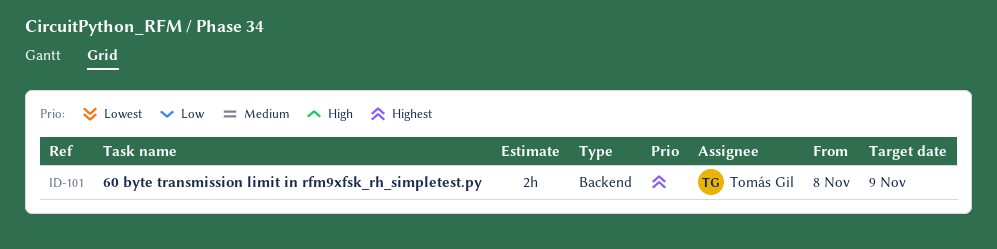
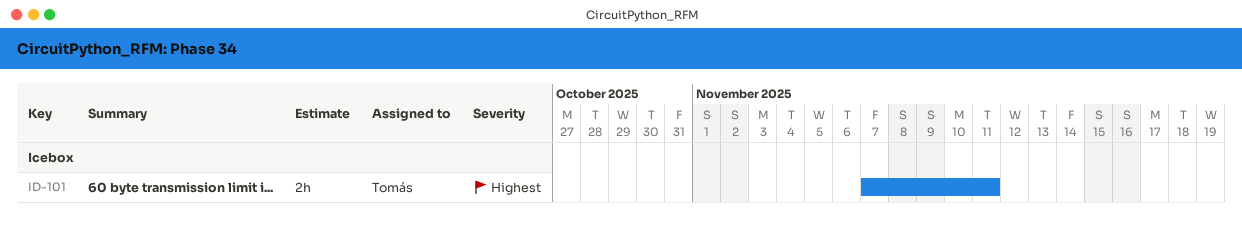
ID-101, start: Nov 8 -> Nov 7
ID-101, due: Nov 9 -> Nov 11

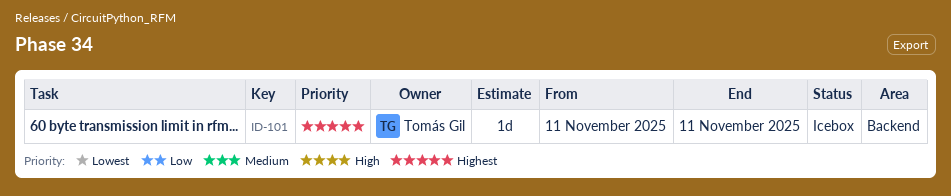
ID-101, estimate: 2h -> 1d
ID-101, start: Nov 7 -> Nov 11

